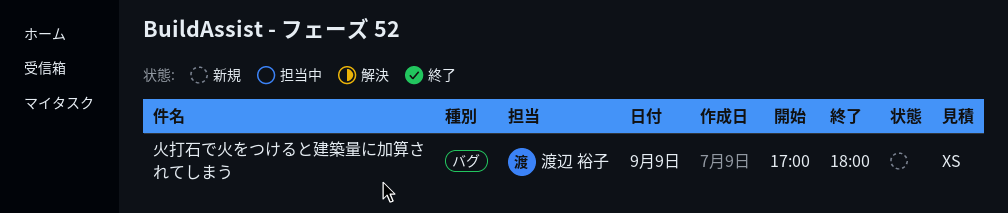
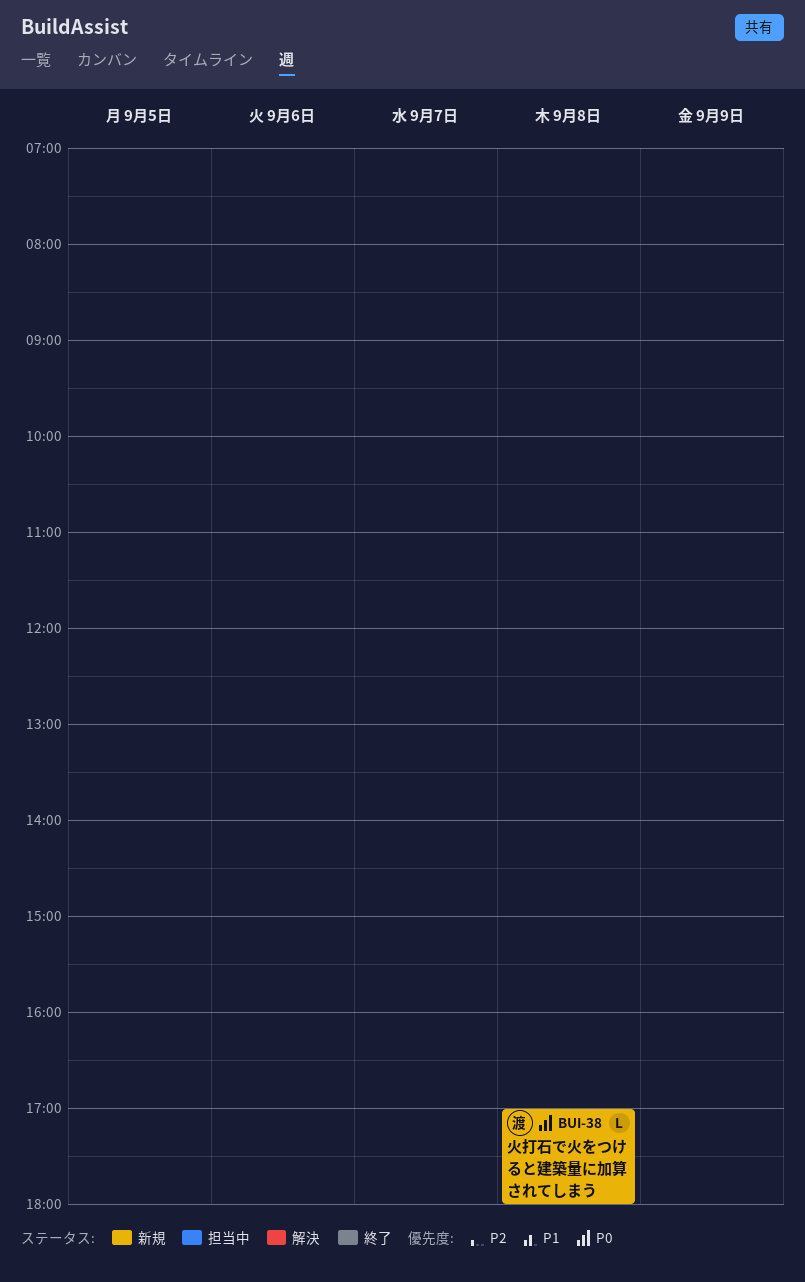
火打石で火をつけると建築量に加算されてしまう, estimate: XS -> L
火打石で火をつけると建築量に加算されてしまう, day: Sep 9 -> Sep 8

